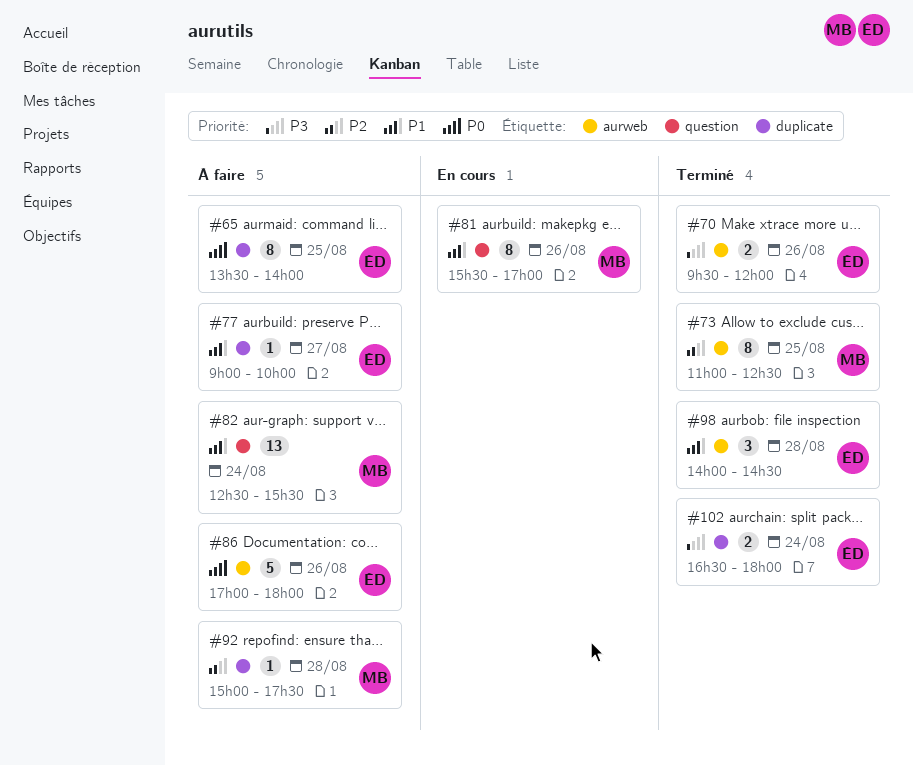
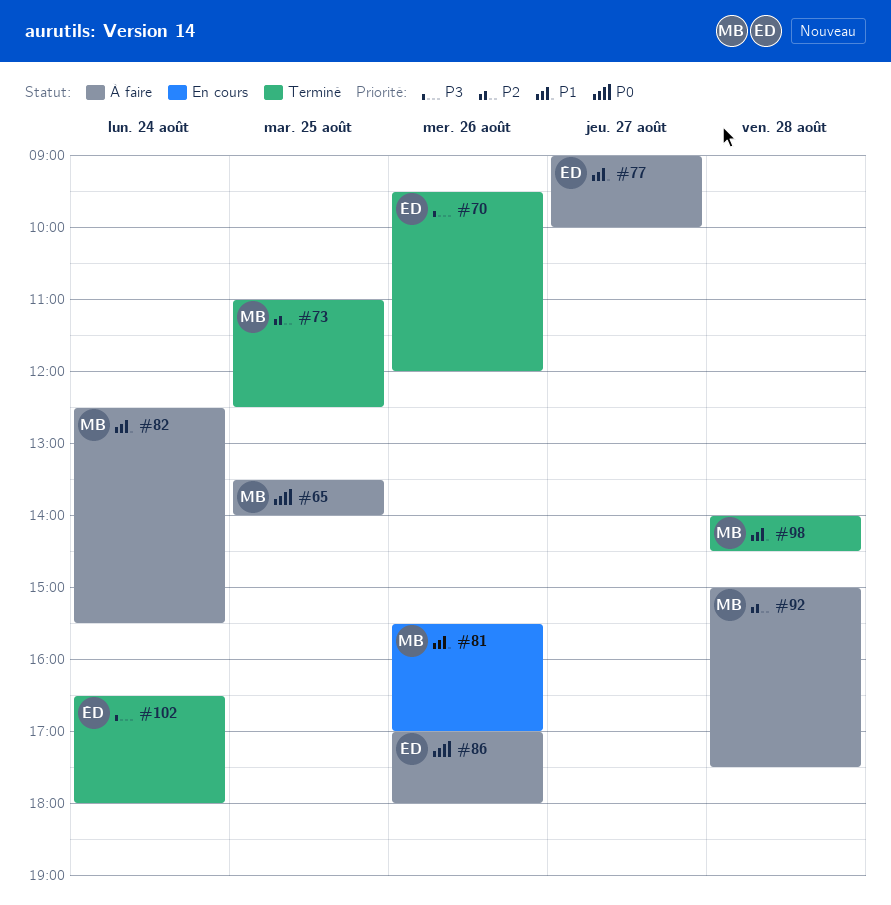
#65, owner: ÉD -> MB
#98, owner: ÉD -> MB

